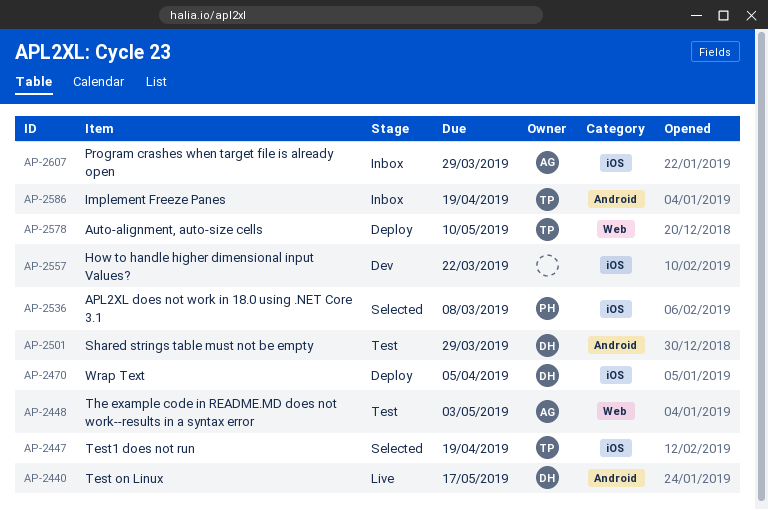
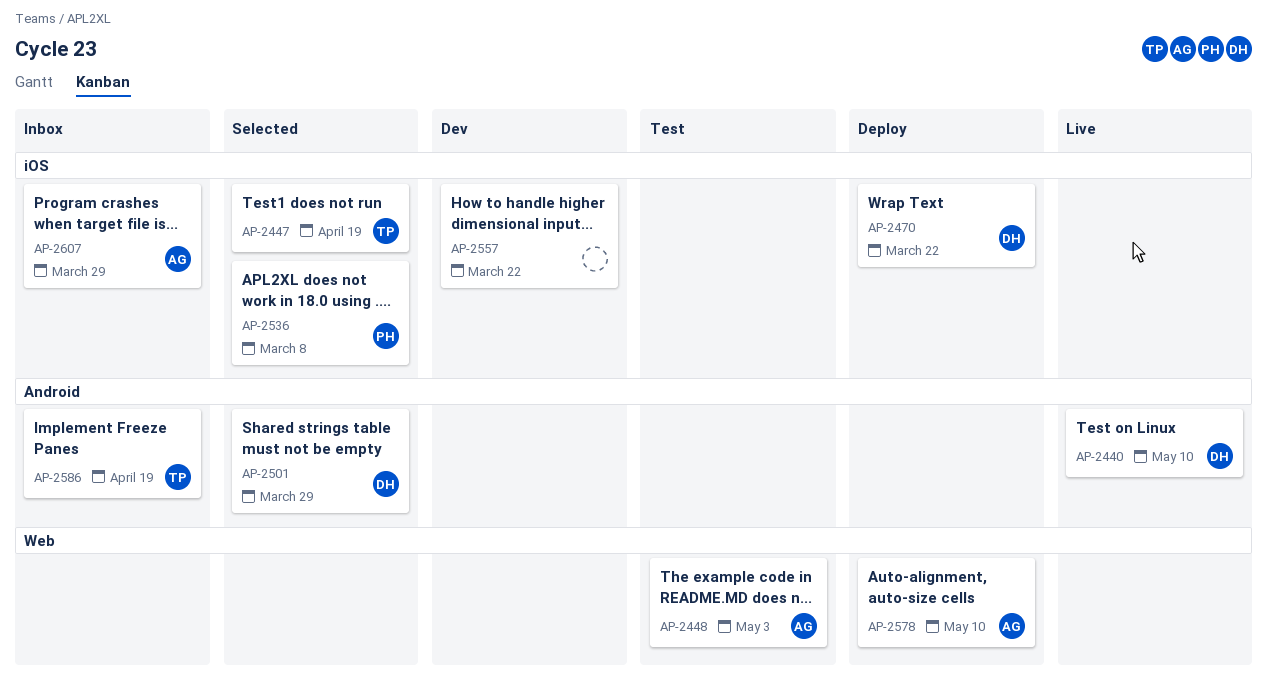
AP-2440, due: May 17 -> May 10
AP-2470, due: Apr 5 -> Mar 22
AP-2501, status: Test -> Selected
AP-2578, owner: TP -> AG

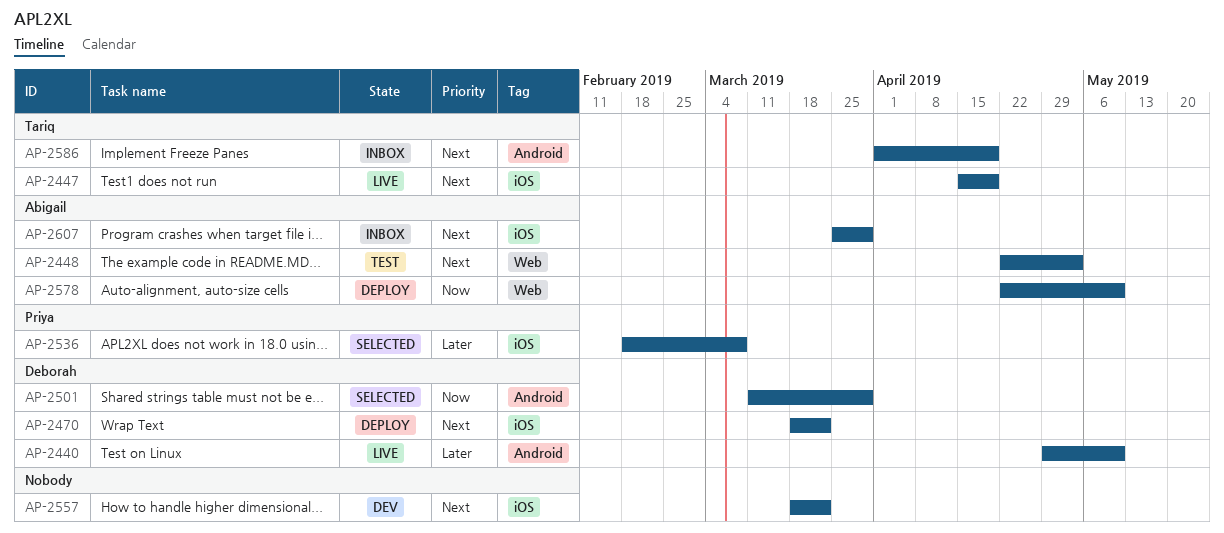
AP-2447, status: Selected -> Live

